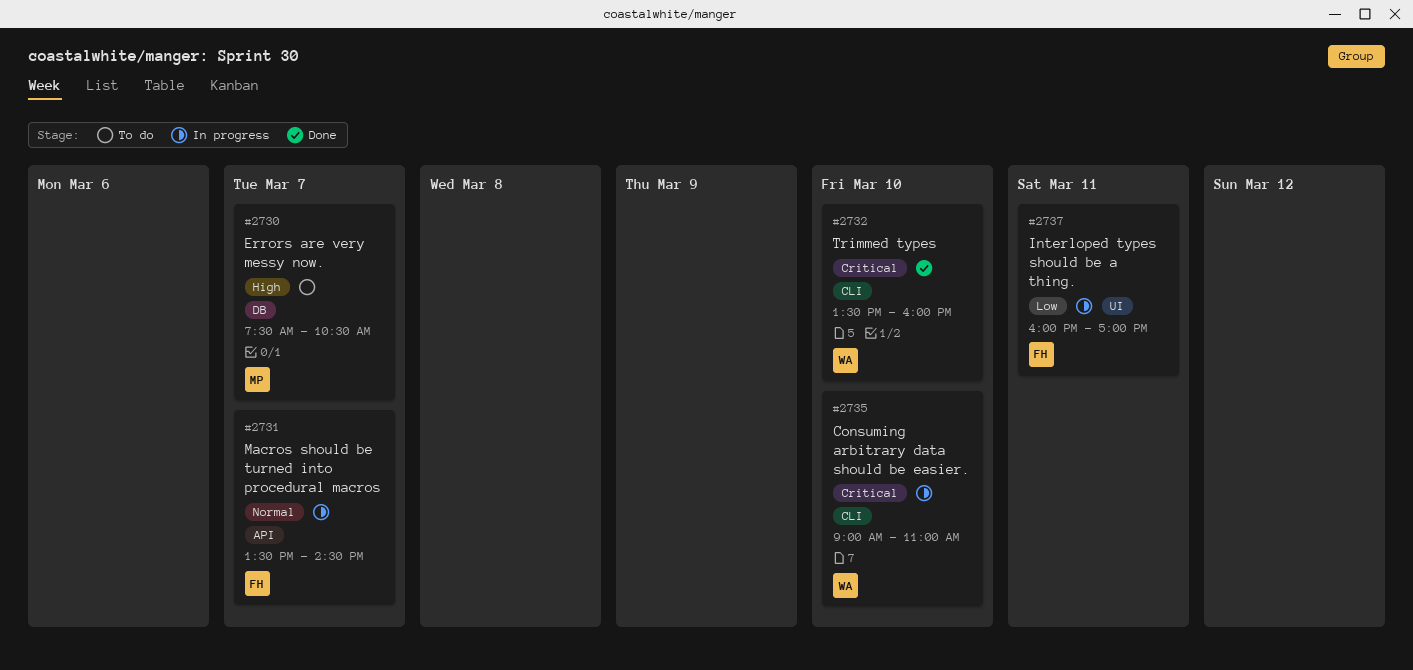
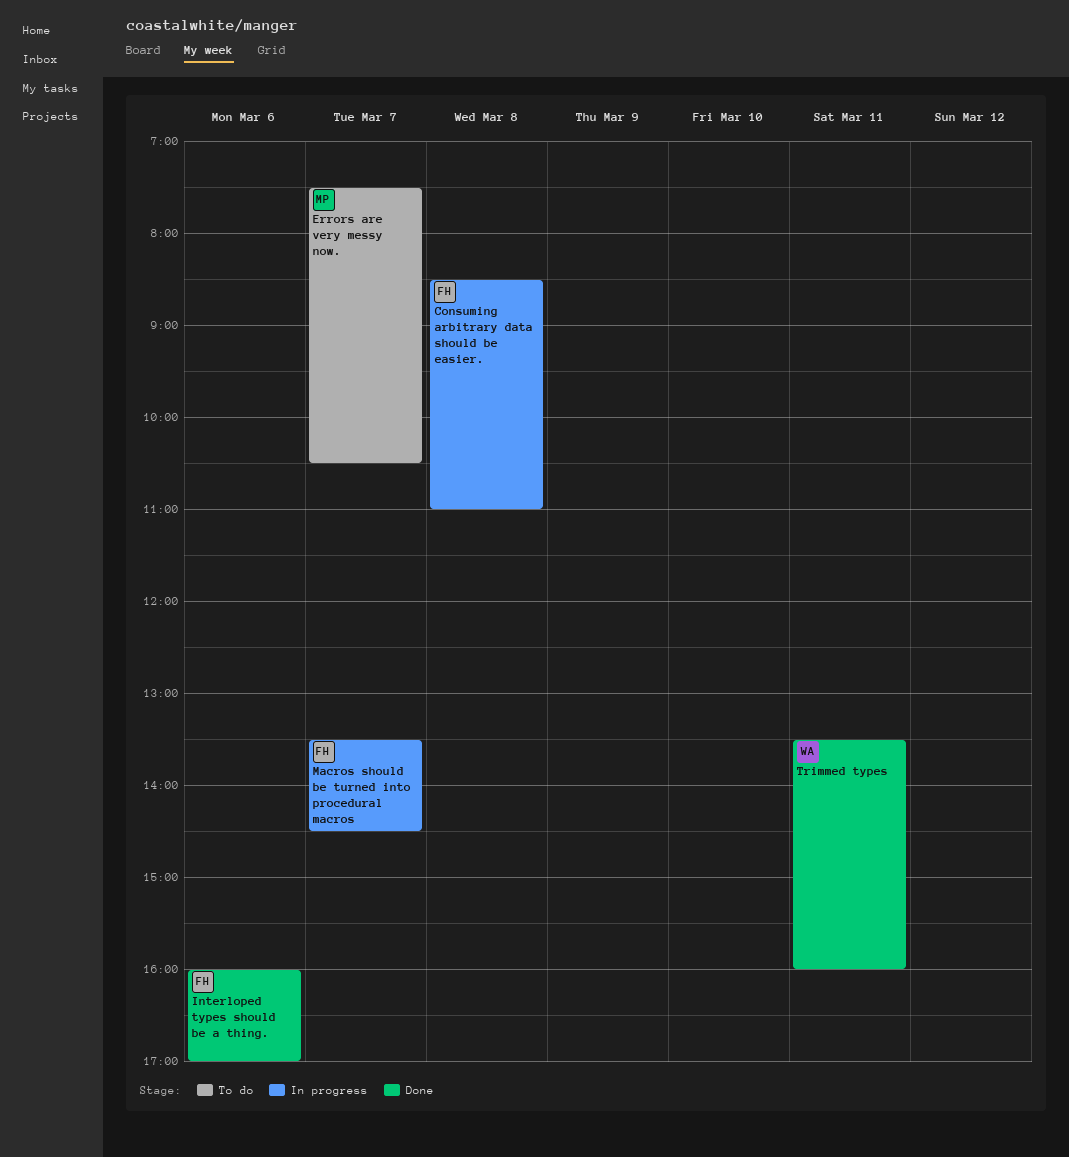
Consuming arbitrary data should be easier., owner: WA -> FH
Consuming arbitrary data should be easier., day: Mar 10 -> Mar 8
Consuming arbitrary data should be easier., begins: 09:00 -> 08:30
Interloped types should be a thing., status: In progress -> Done
Interloped types should be a thing., day: Mar 11 -> Mar 6
Trimmed types, day: Mar 10 -> Mar 11

